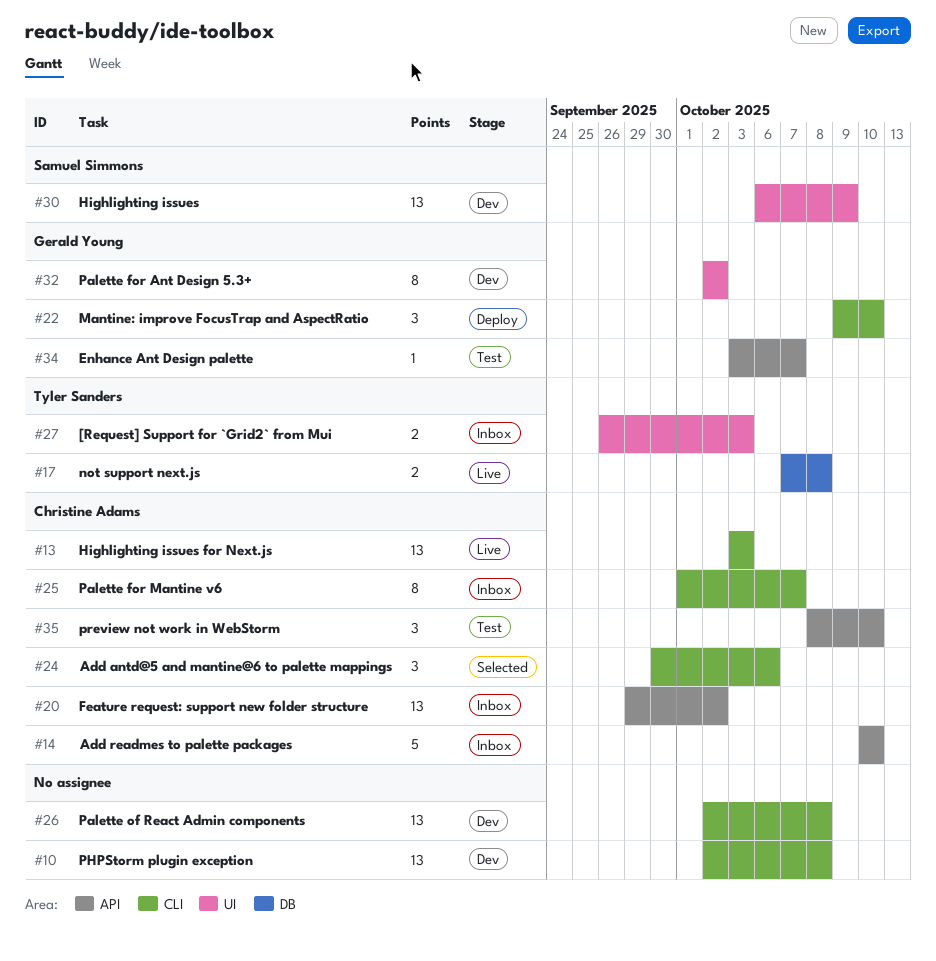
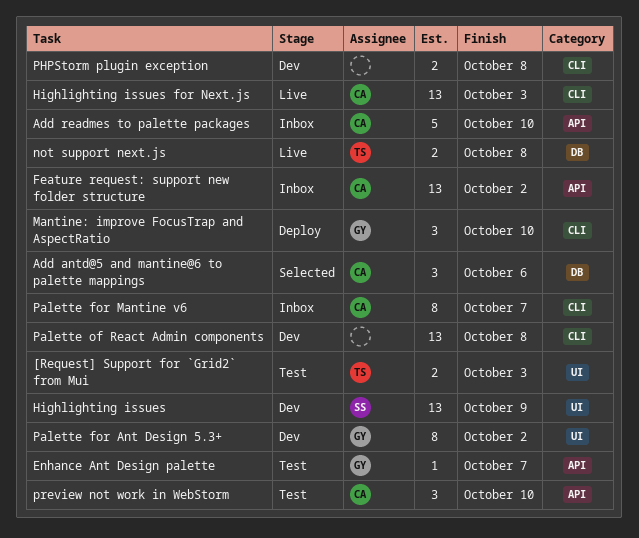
[Request] Support for `Grid2` from Mui, status: Inbox -> Test
Add antd@5 and mantine@6 to palette mappings, label: CLI -> DB
PHPStorm plugin exception, estimate: 13 -> 2

